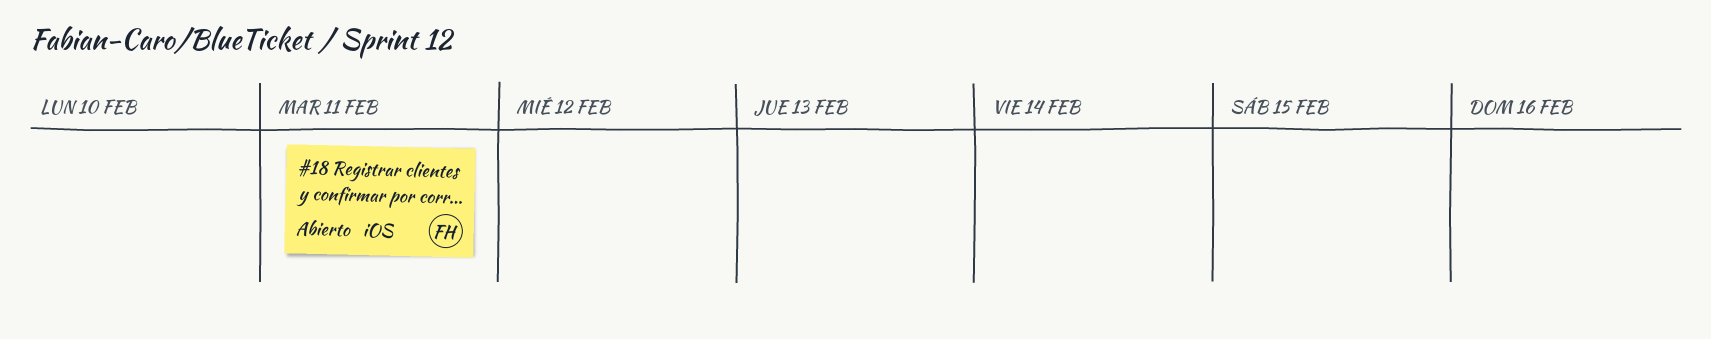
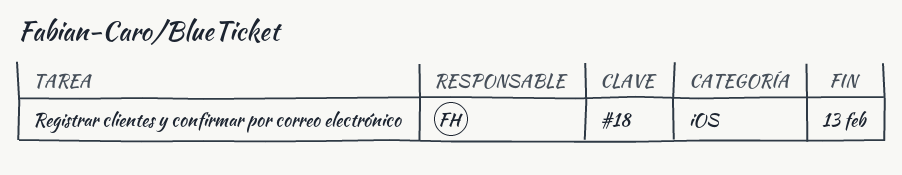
#18, due: Feb 11 -> Feb 13

